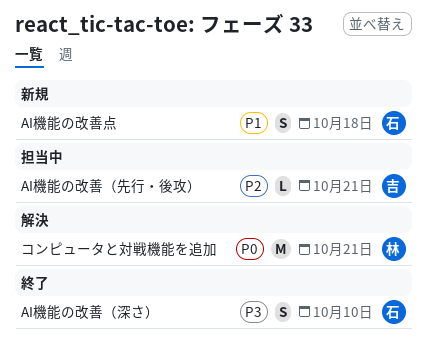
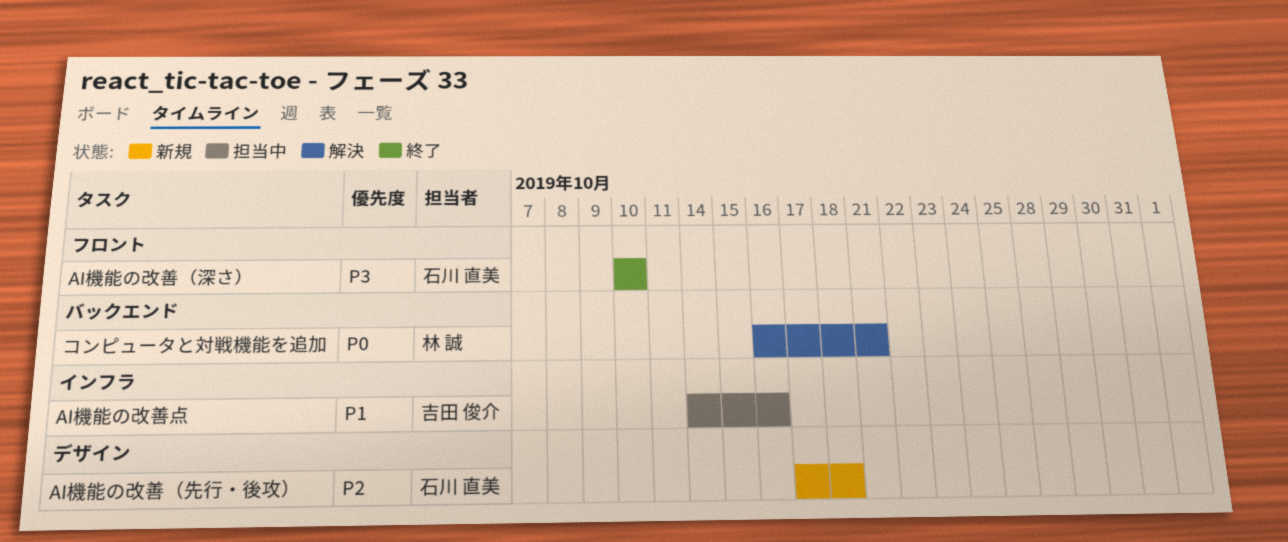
AI機能の改善点, status: 新規 -> 担当中
AI機能の改善点, owner: 石川 直美 -> 吉田 俊介
AI機能の改善点, due: Oct 18 -> Oct 16
AI機能の改善（先行・後攻）, status: 担当中 -> 新規
AI機能の改善（先行・後攻）, owner: 吉田 俊介 -> 石川 直美
AI機能の改善（先行・後攻）, due: Oct 21 -> Oct 18

